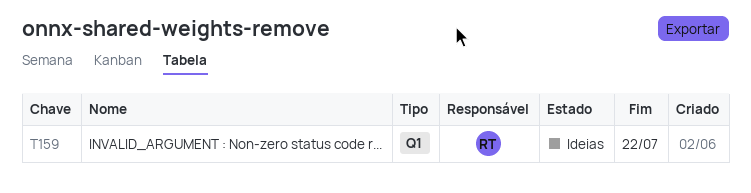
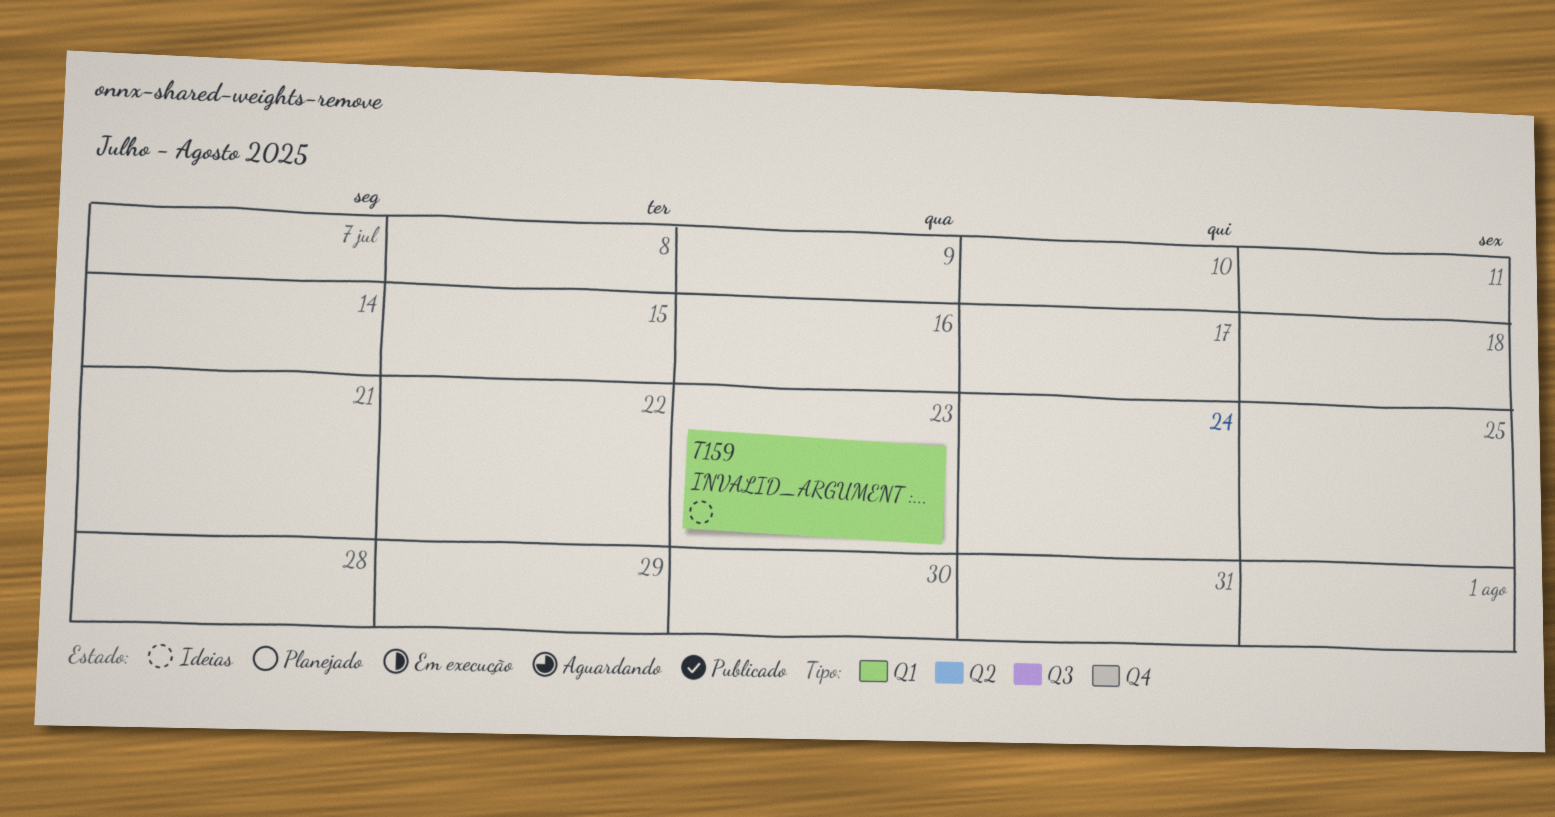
T159, due: Jul 22 -> Jul 23

